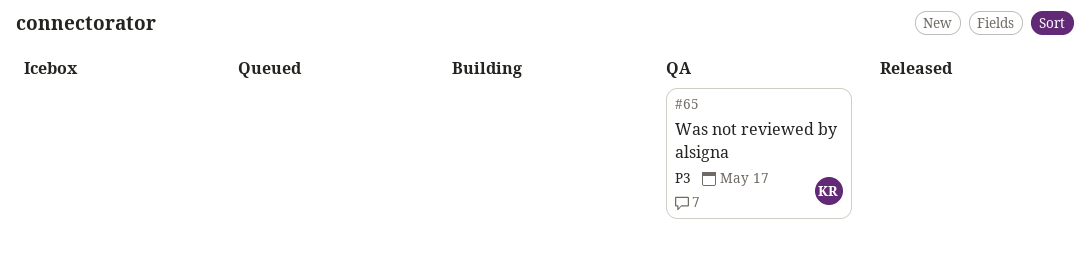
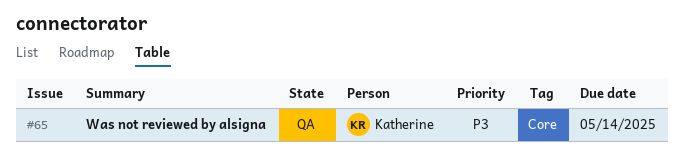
#65, due: May 17 -> May 14

